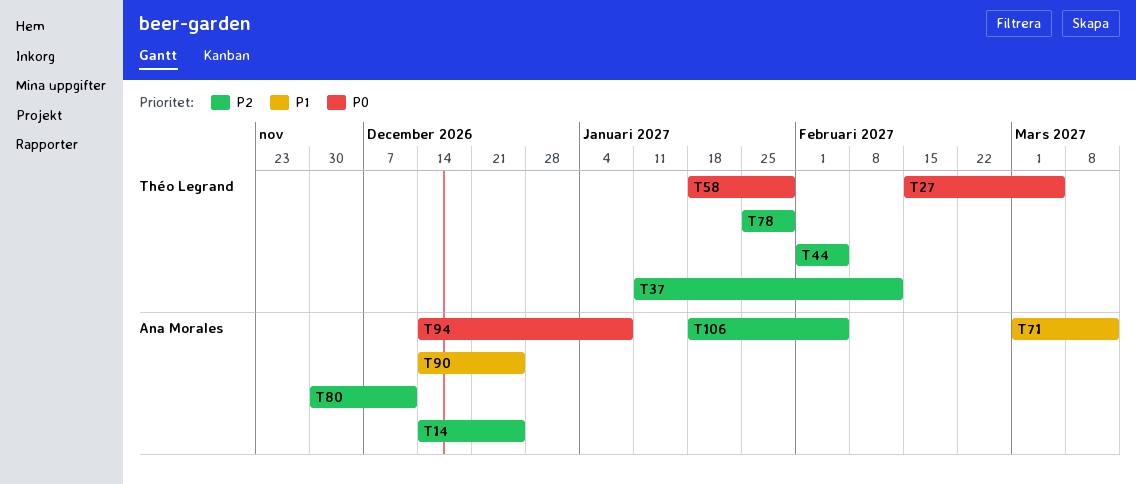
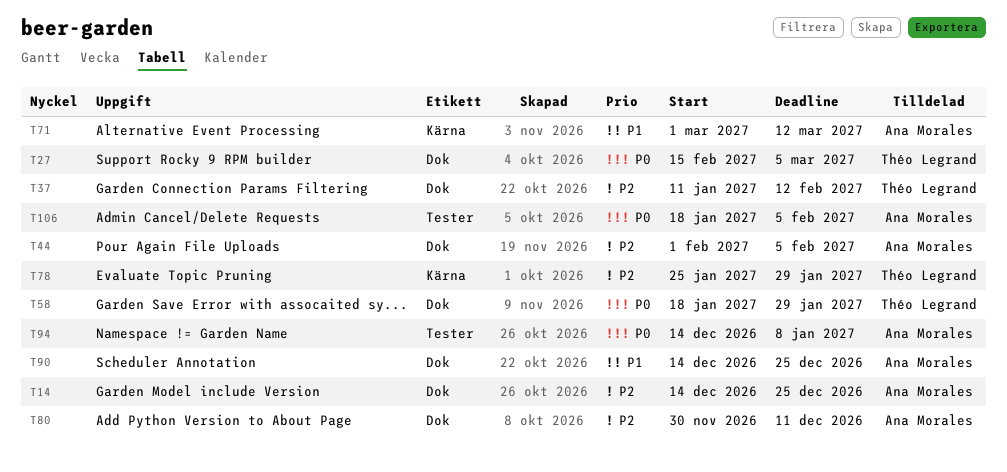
T44, owner: Théo Legrand -> Ana Morales
T106, priority: P2 -> P0

